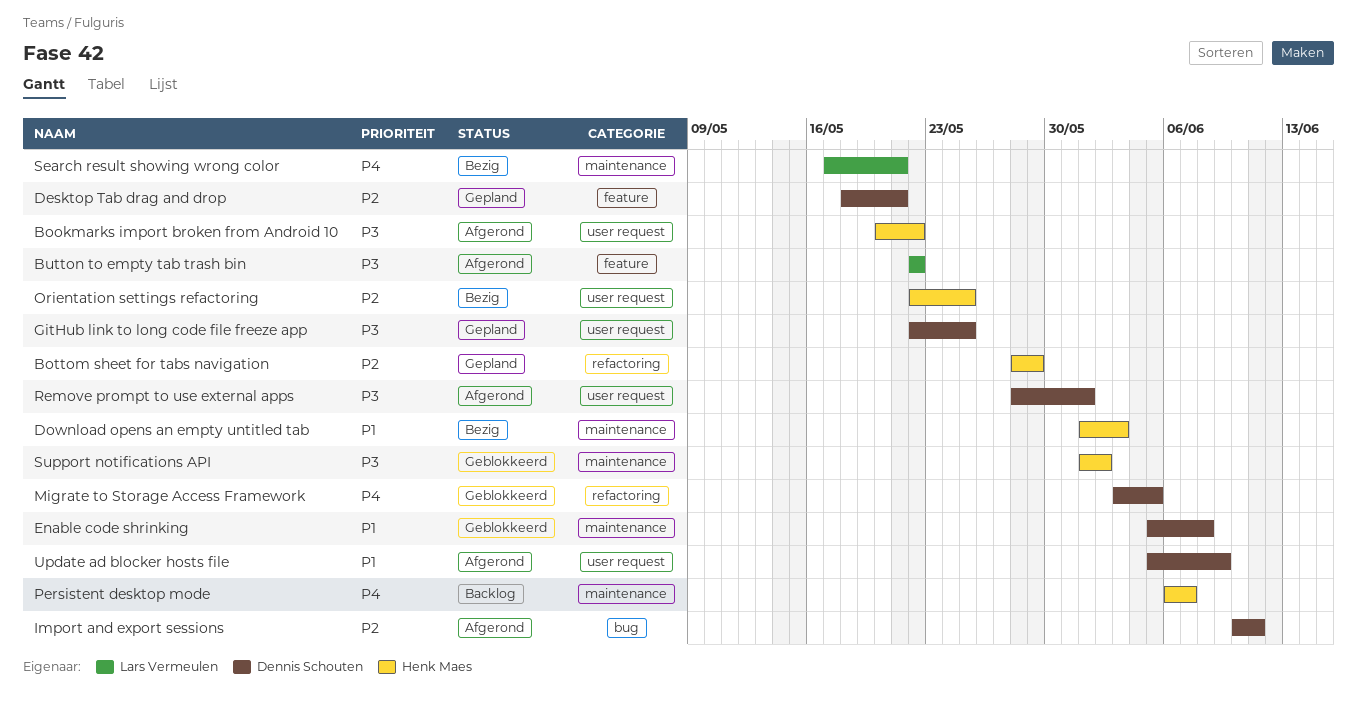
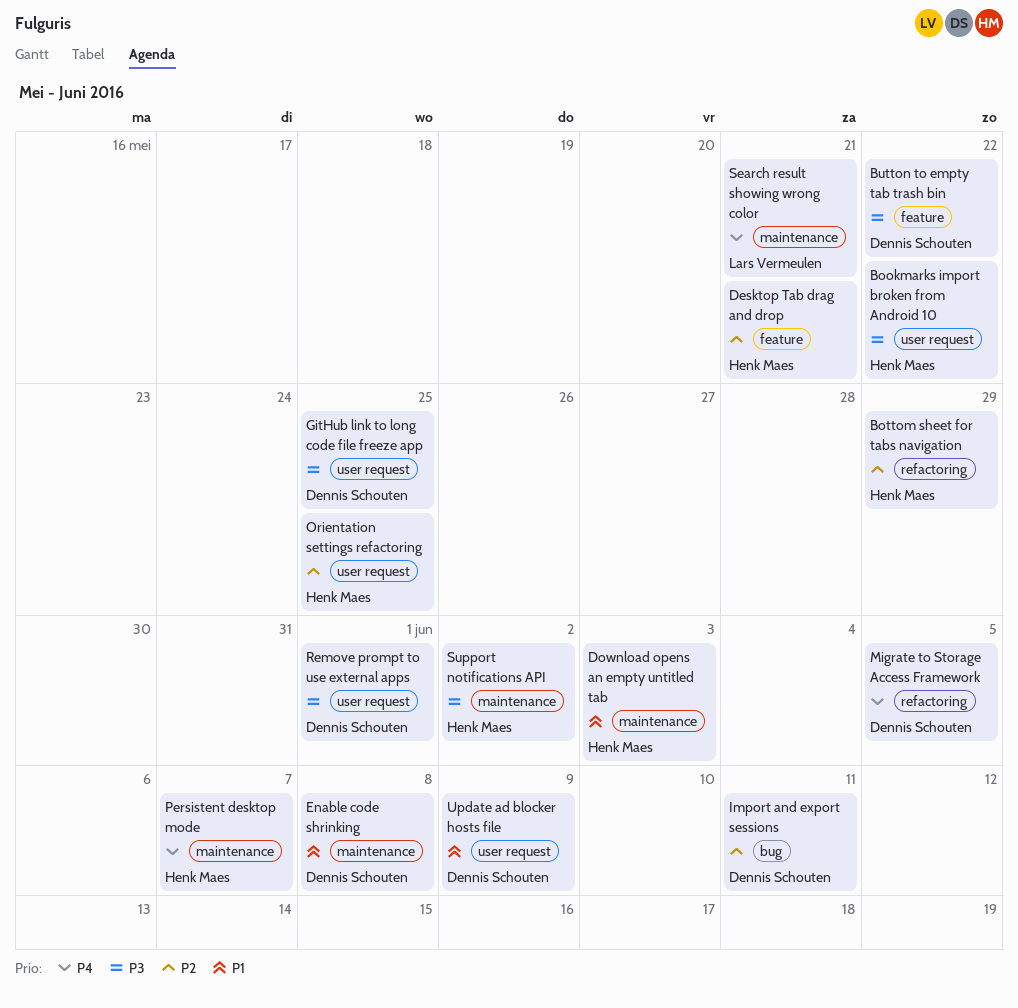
Button to empty tab trash bin, owner: Lars Vermeulen -> Dennis Schouten
Desktop Tab drag and drop, owner: Dennis Schouten -> Henk Maes

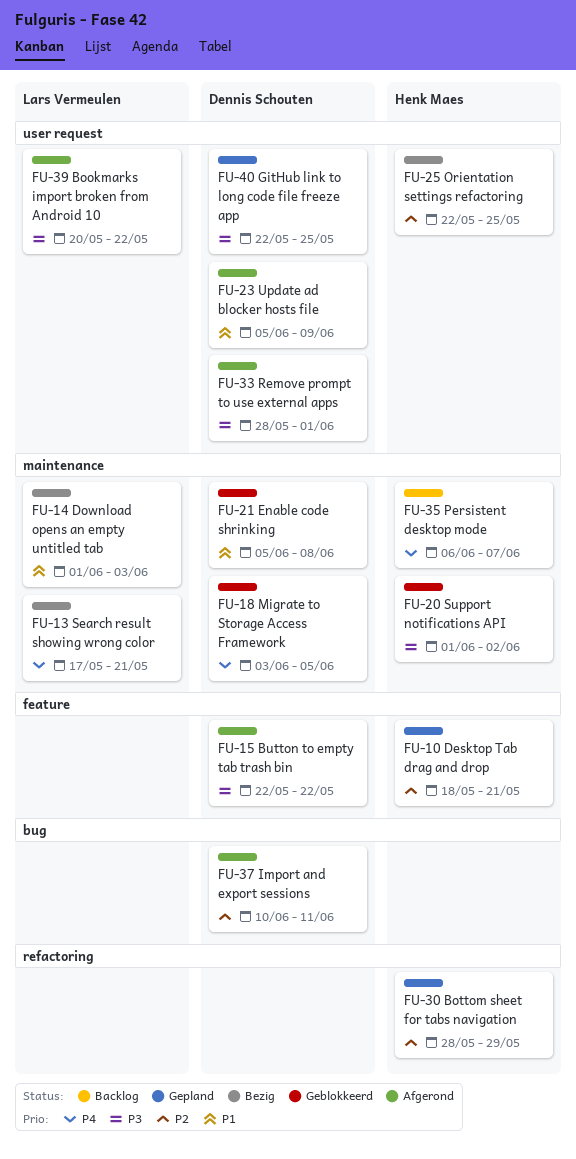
Bookmarks import broken from Android 10, owner: Henk Maes -> Lars Vermeulen
Download opens an empty untitled tab, owner: Henk Maes -> Lars Vermeulen
Migrate to Storage Access Framework, label: refactoring -> maintenance

